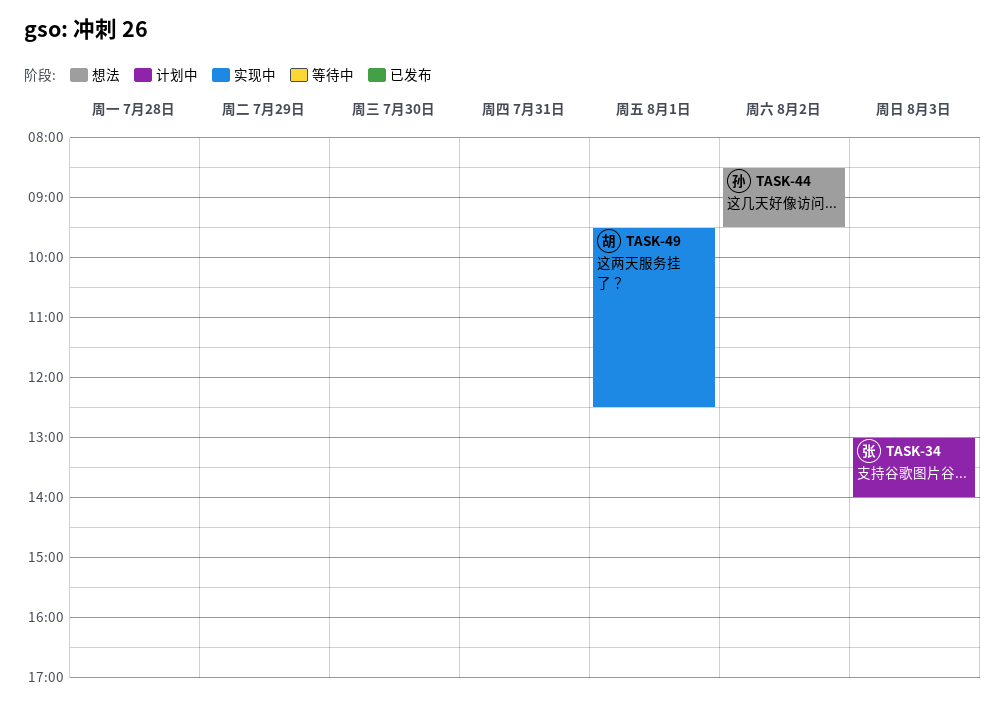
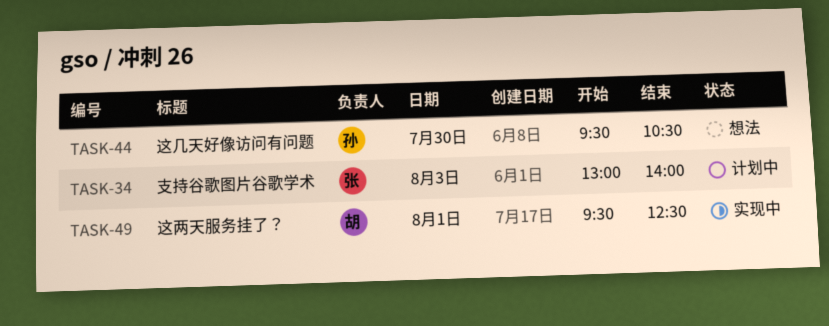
TASK-44, day: Aug 2 -> Jul 30
TASK-44, begins: 08:30 -> 09:30
TASK-44, ends: 09:30 -> 10:30

